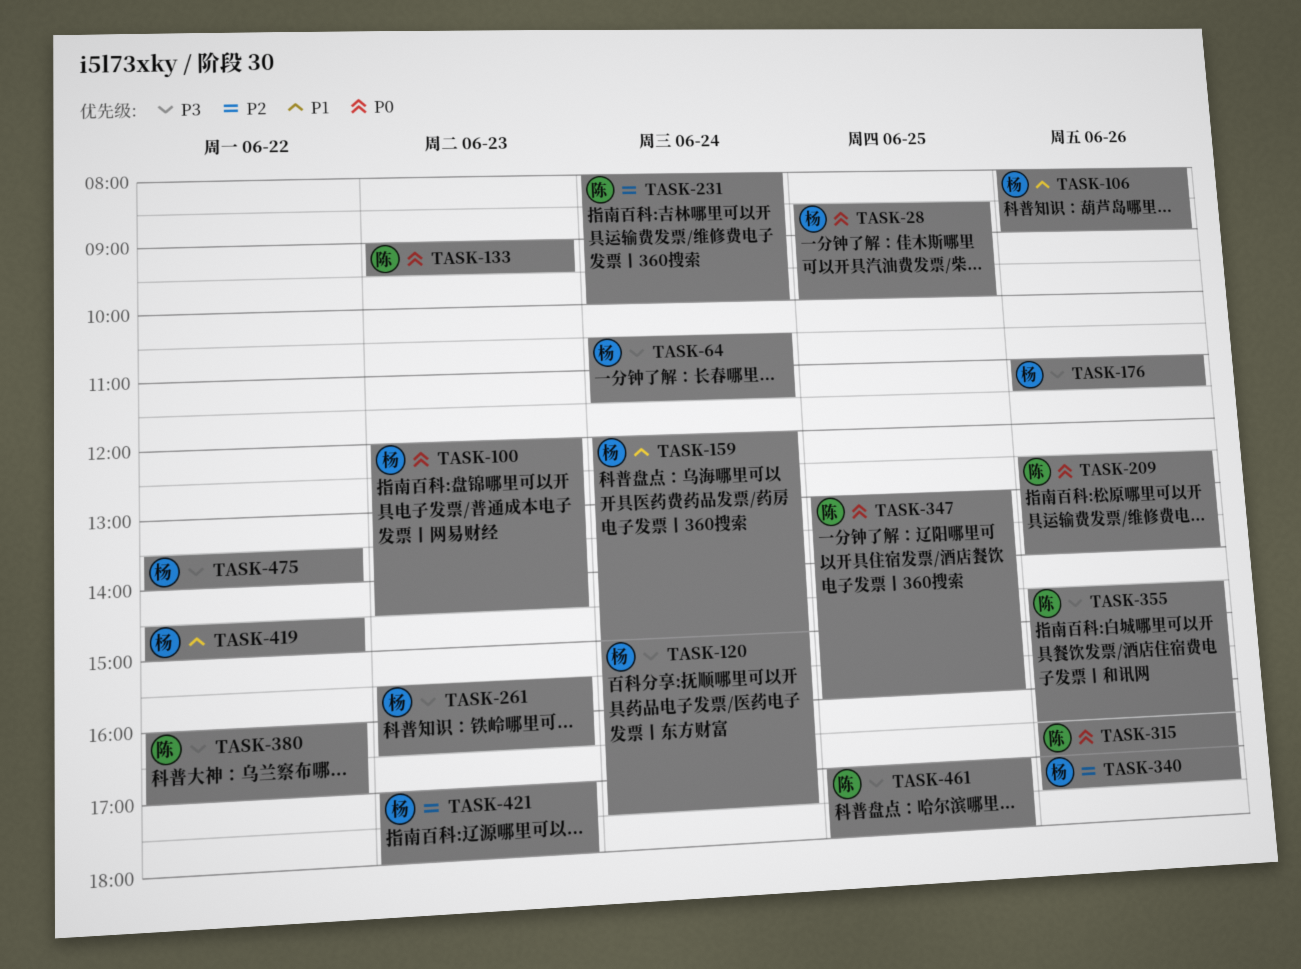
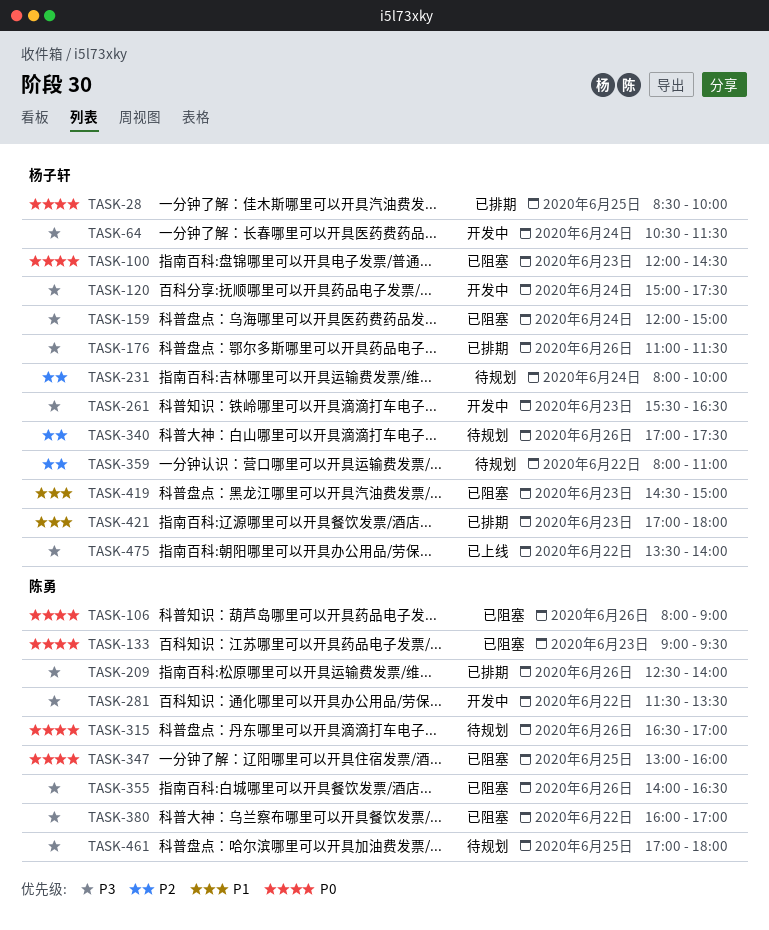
TASK-106, owner: 杨子轩 -> 陈勇
TASK-106, priority: P1 -> P0
TASK-159, priority: P1 -> P3
TASK-209, priority: P0 -> P3
TASK-231, owner: 陈勇 -> 杨子轩
TASK-281: none -> present
TASK-355, begins: 14:30 -> 14:00
TASK-359: none -> present
TASK-419, day: Jun 22 -> Jun 23
TASK-421, priority: P2 -> P1

